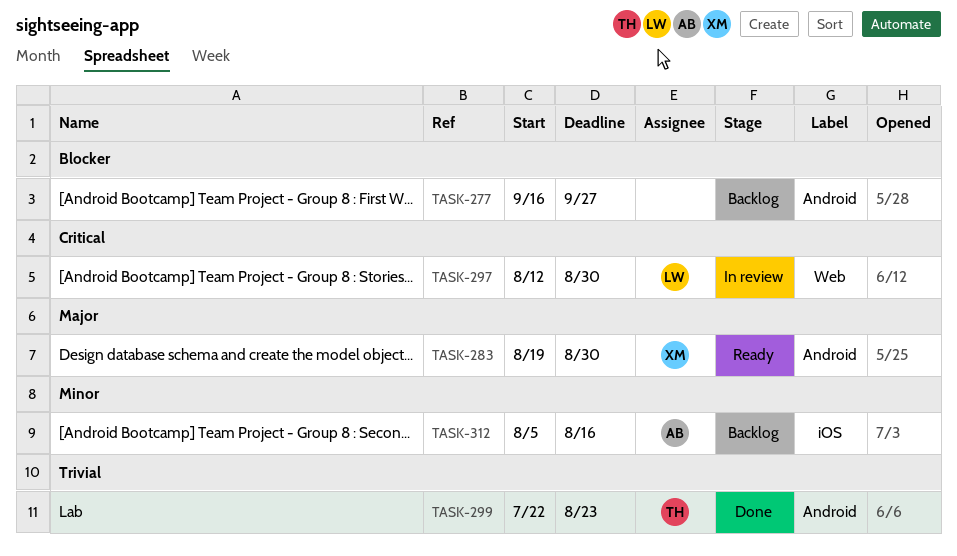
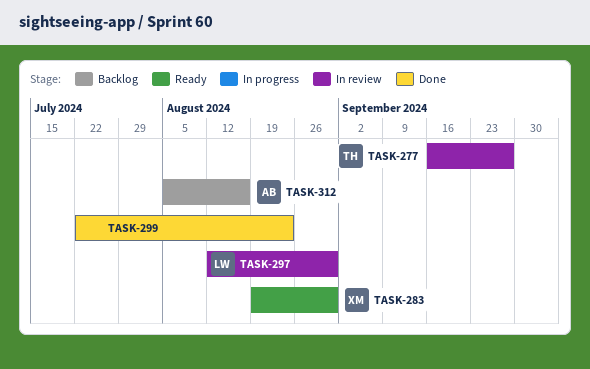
TASK-277, status: Backlog -> In review
TASK-277, owner: none -> TH
TASK-299, owner: TH -> none

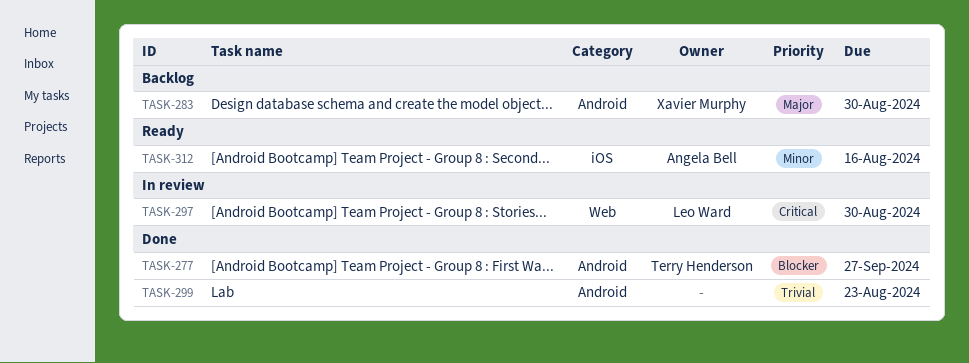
TASK-277, status: In review -> Done
TASK-283, status: Ready -> Backlog
TASK-312, status: Backlog -> Ready

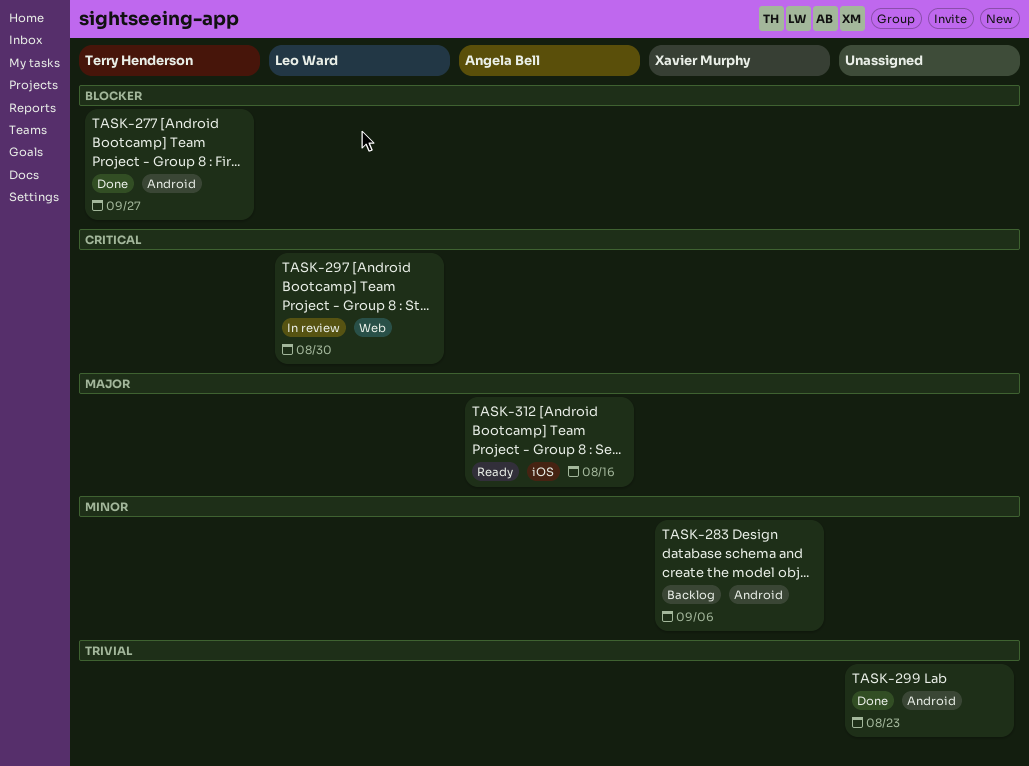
TASK-283, priority: Major -> Minor
TASK-283, due: Aug 30 -> Sep 6
TASK-312, priority: Minor -> Major

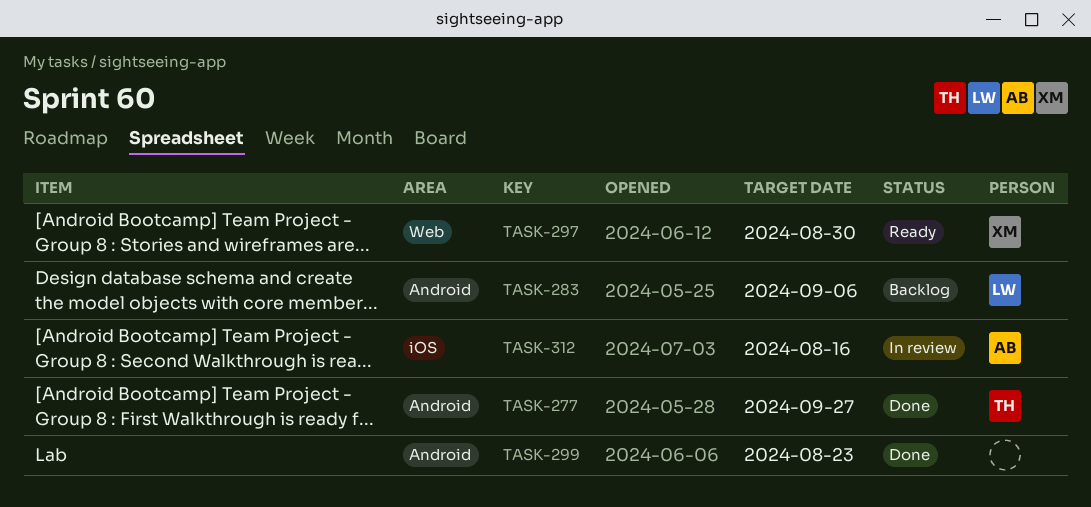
TASK-283, owner: Xavier Murphy -> Leo Ward
TASK-297, status: In review -> Ready
TASK-297, owner: Leo Ward -> Xavier Murphy
TASK-312, status: Ready -> In review

